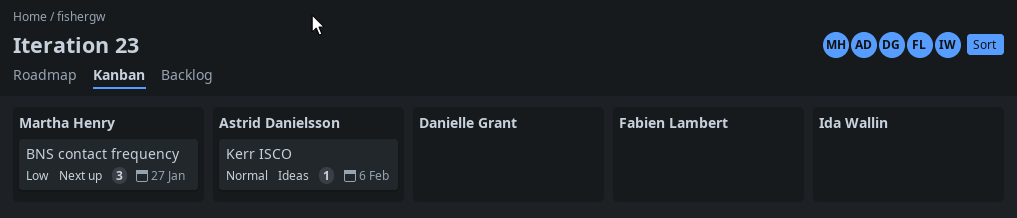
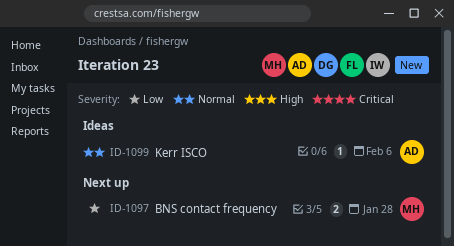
BNS contact frequency, estimate: 3 -> 2
BNS contact frequency, due: Jan 27 -> Jan 28

